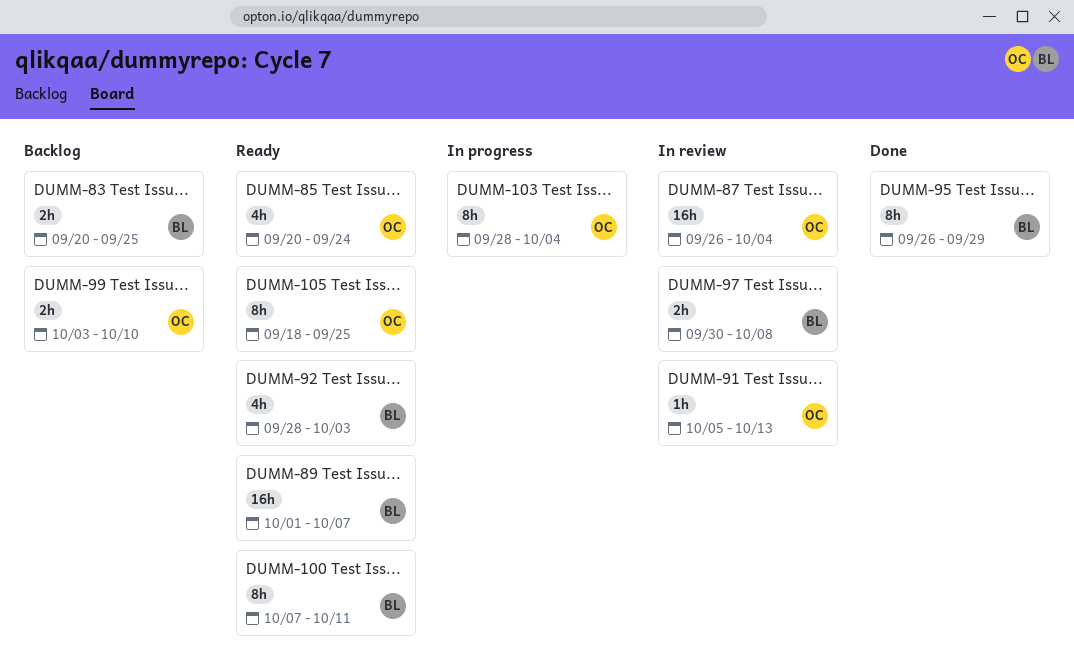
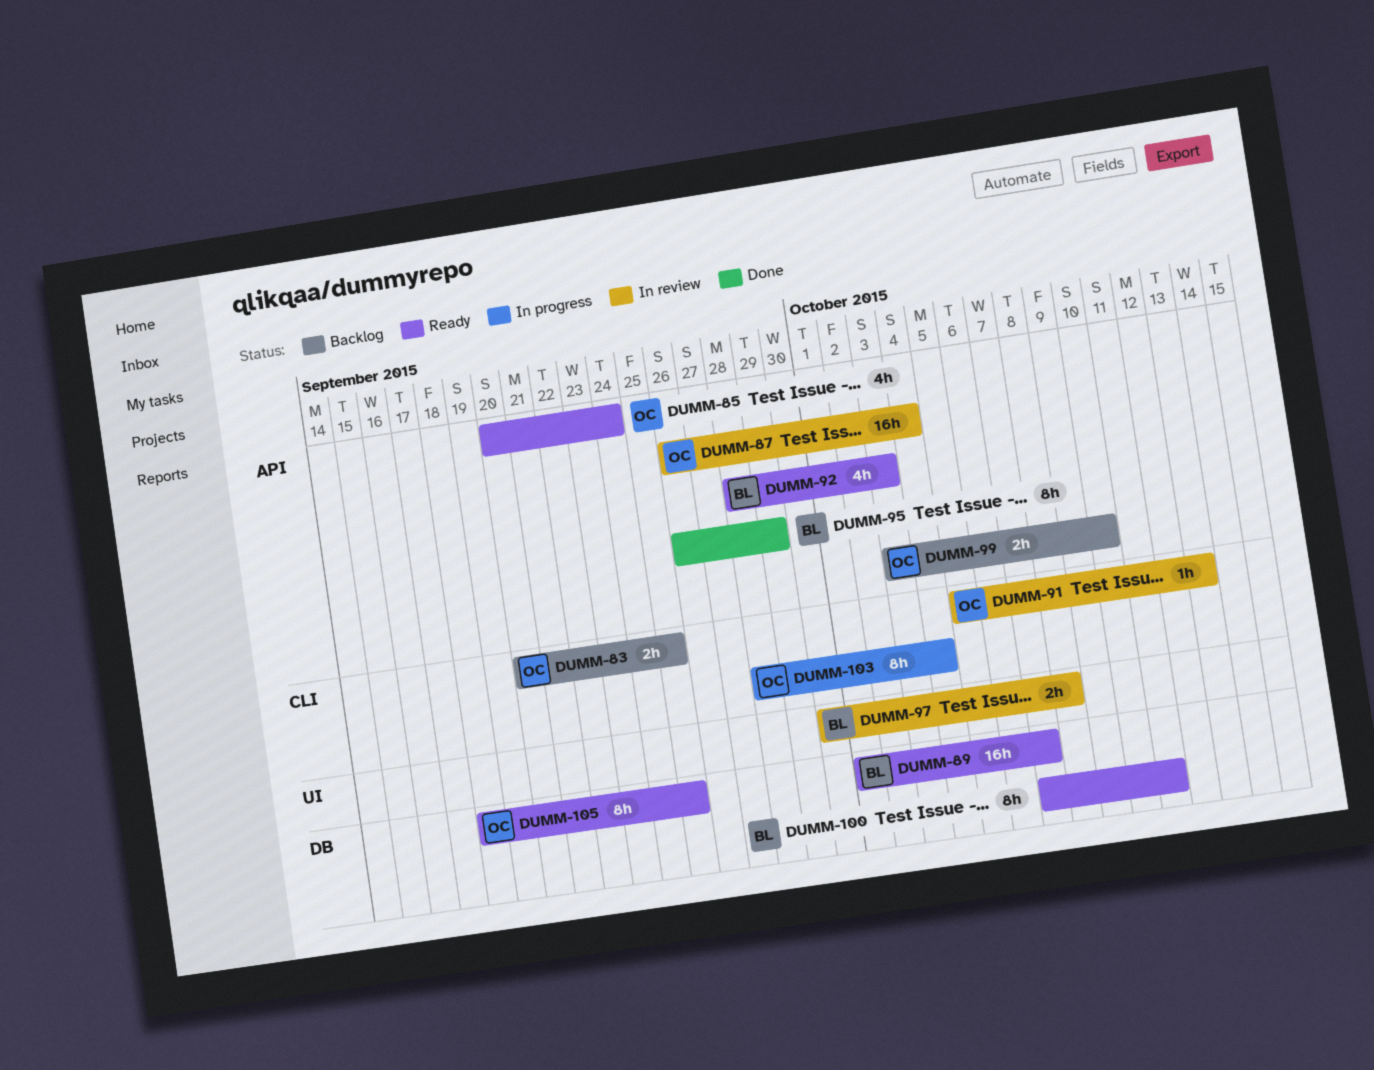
DUMM-83, owner: BL -> OC

